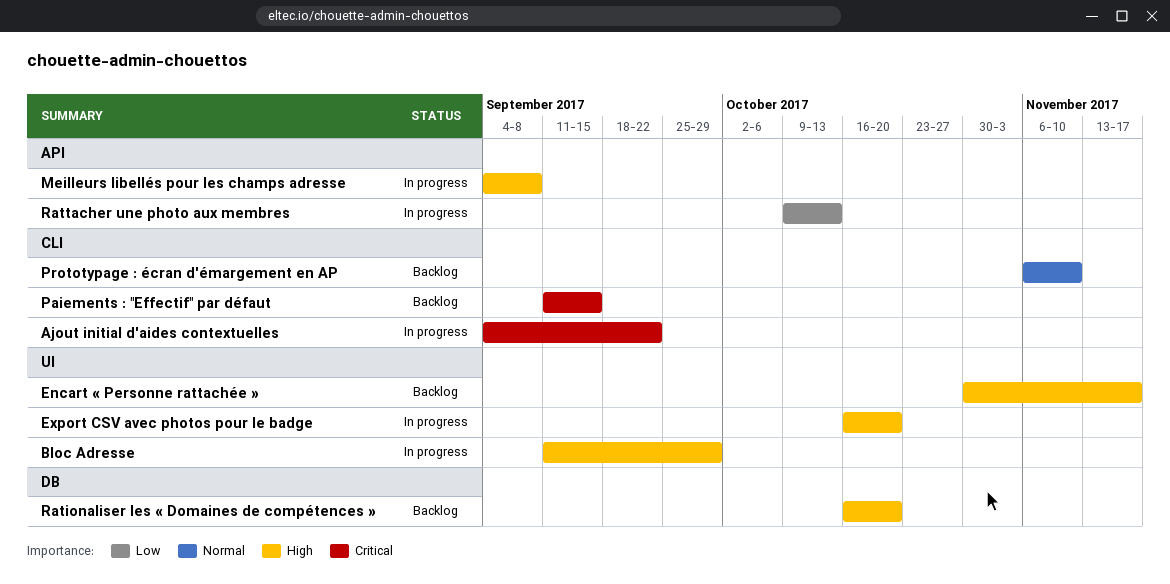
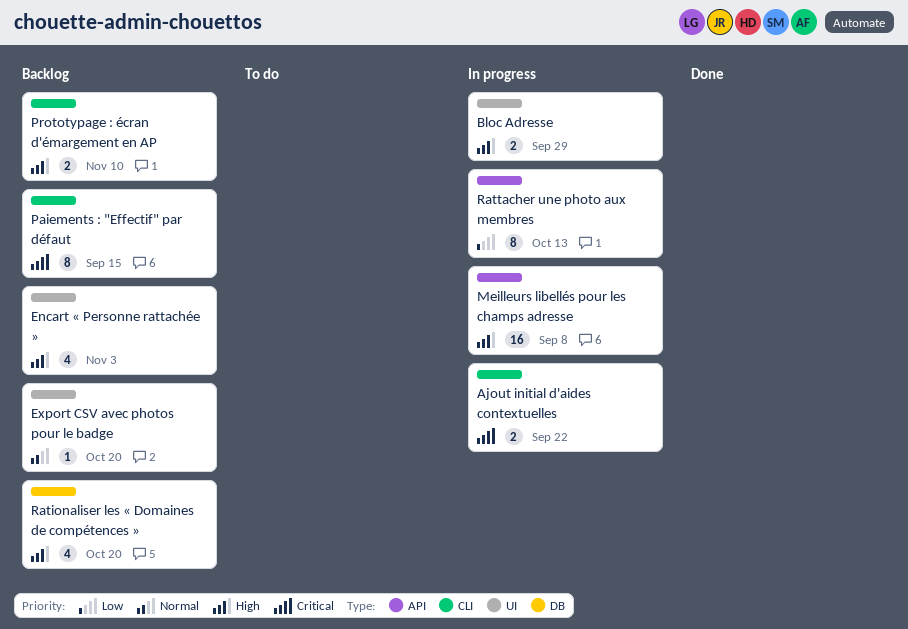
Encart « Personne rattachée », due: Nov 17 -> Nov 3
Export CSV avec photos pour le badge, status: In progress -> Backlog
Export CSV avec photos pour le badge, priority: High -> Normal
Prototypage : écran d'émargement en AP, priority: Normal -> High

